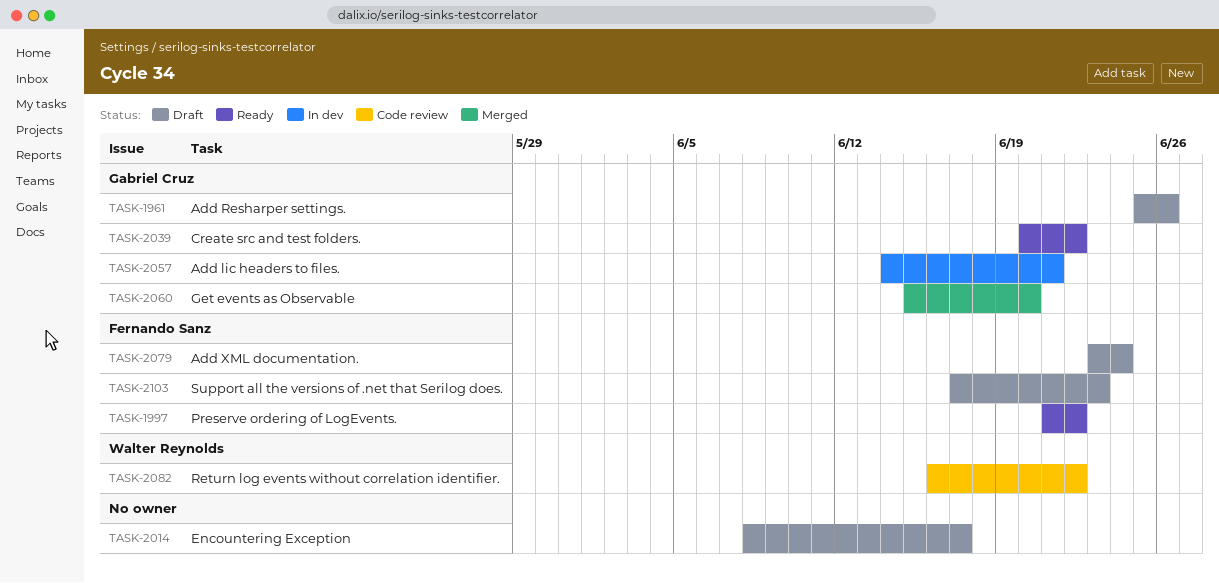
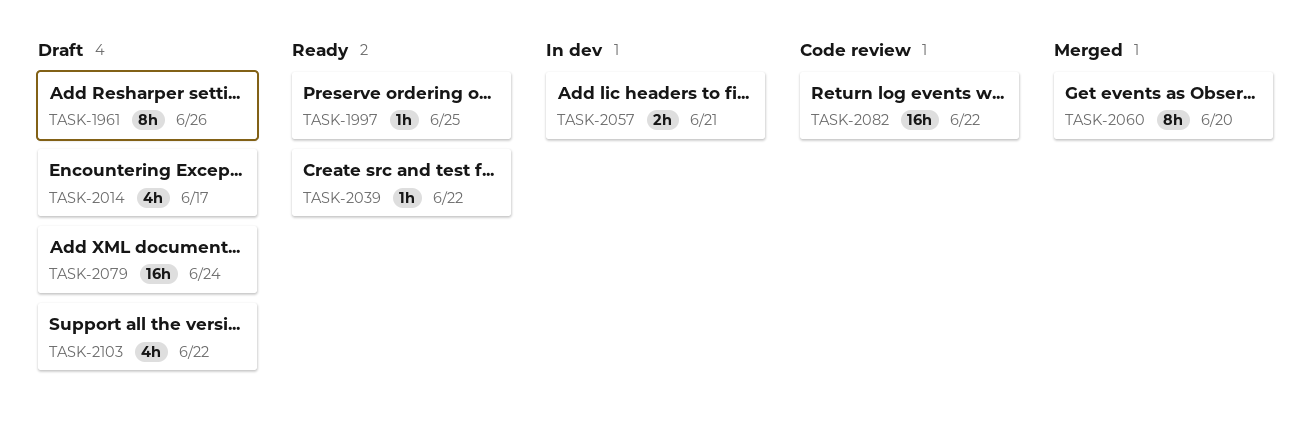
TASK-1997, due: Jun 22 -> Jun 25
TASK-2103, due: Jun 23 -> Jun 22

